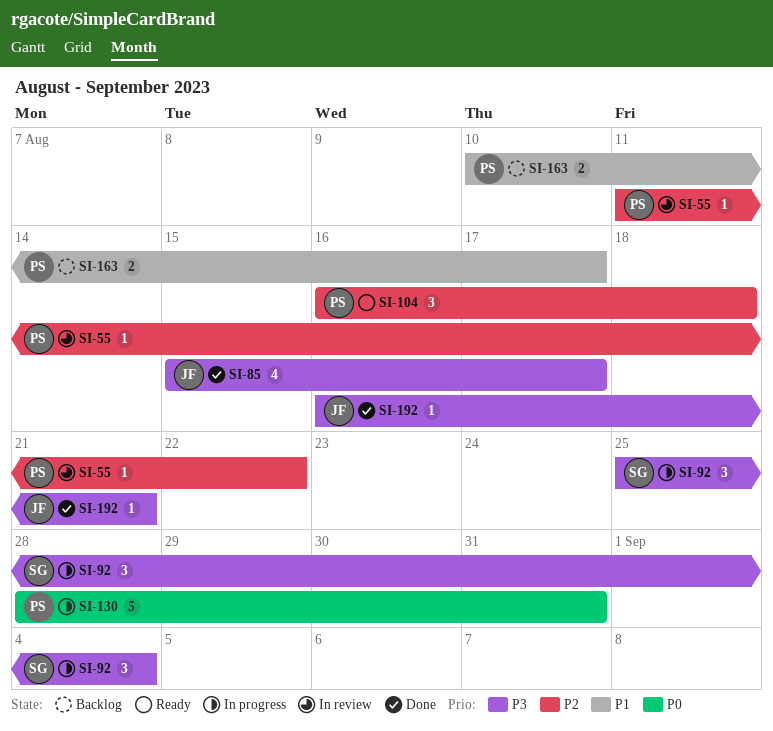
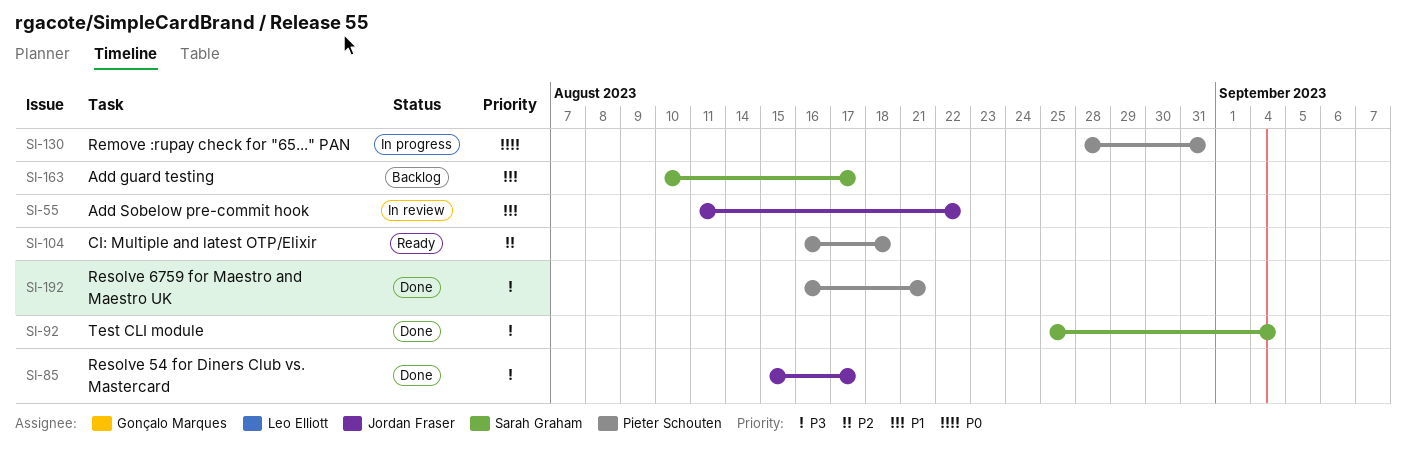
SI-55, owner: Pieter Schouten -> Jordan Fraser
SI-55, priority: P2 -> P1
SI-92, status: In progress -> Done
SI-163, owner: Pieter Schouten -> Sarah Graham
SI-192, owner: Jordan Fraser -> Pieter Schouten

